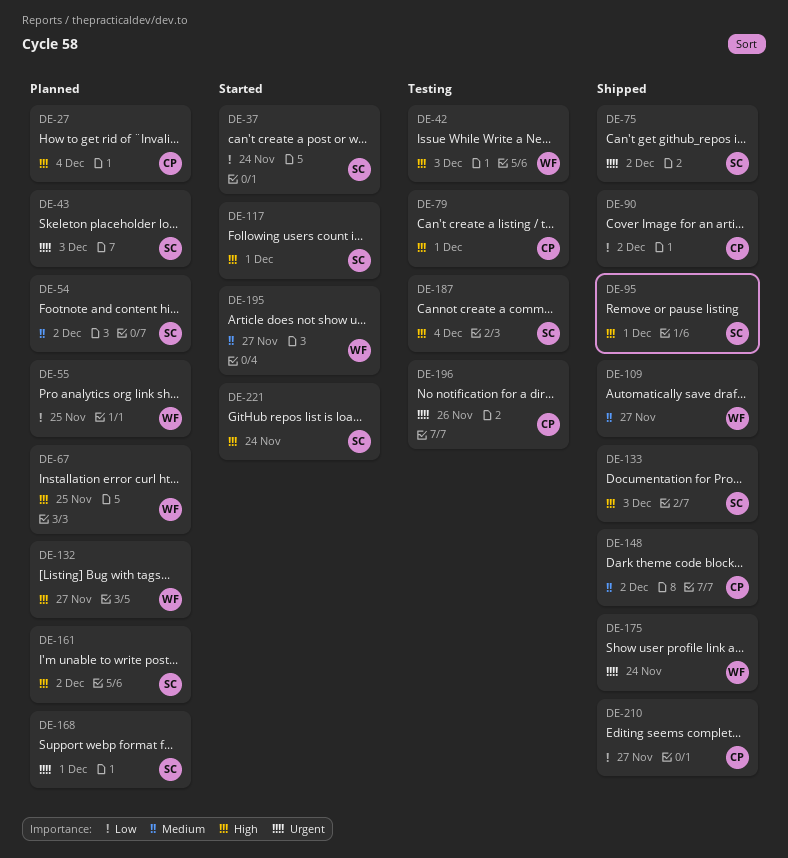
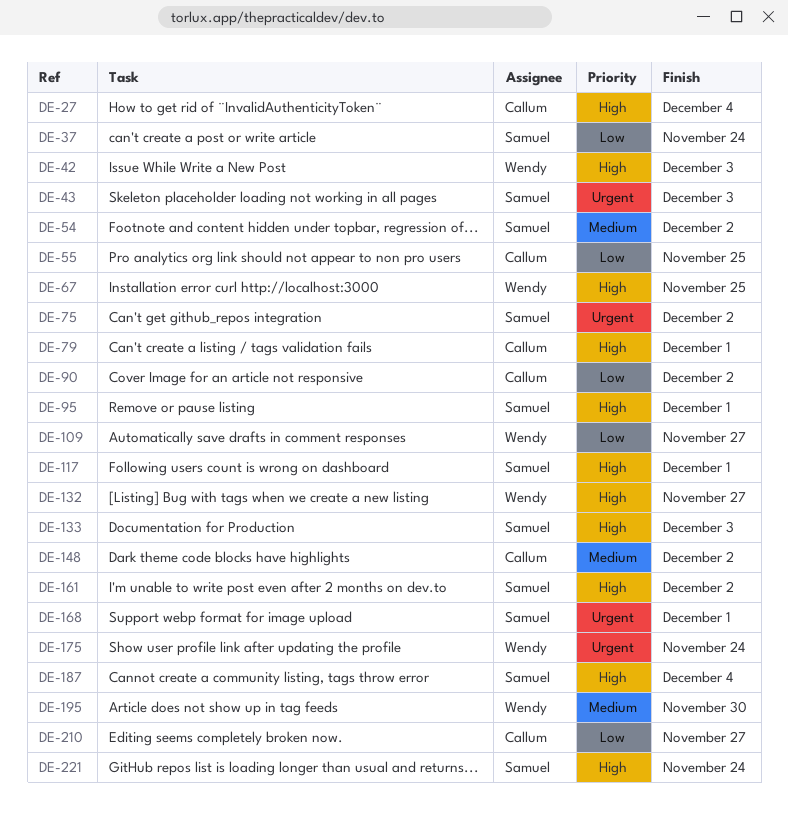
DE-55, owner: Wendy -> Callum
DE-109, priority: Medium -> Low
DE-195, due: Nov 27 -> Nov 30
DE-196: present -> none

